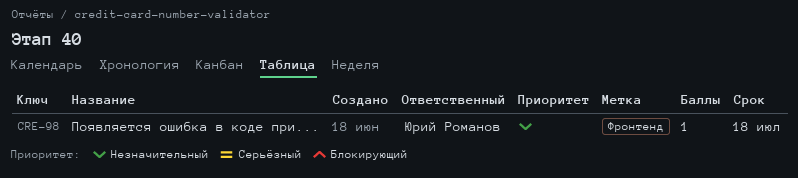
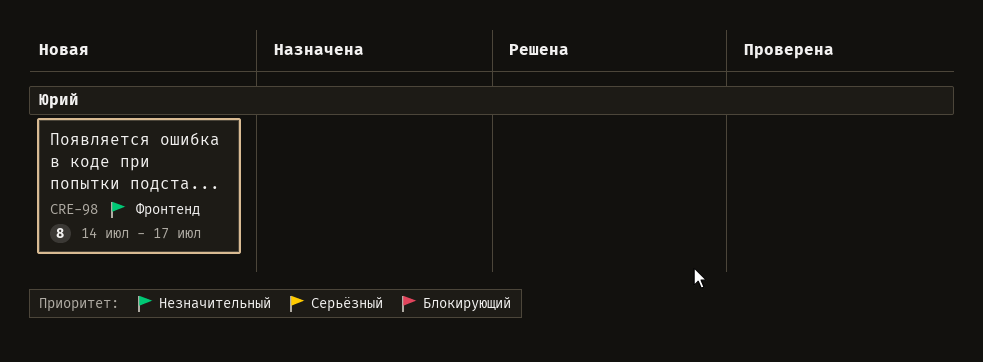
CRE-98, estimate: 1 -> 8
CRE-98, due: Jul 18 -> Jul 17

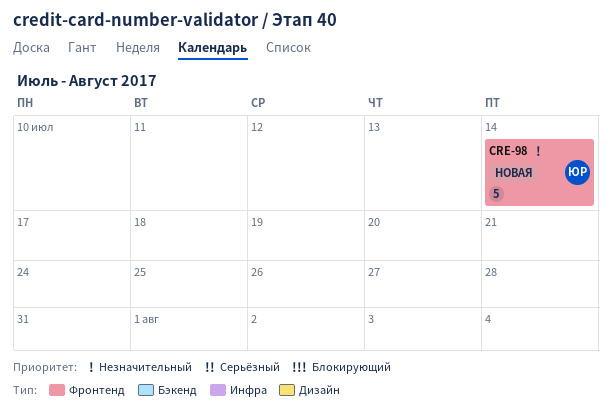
CRE-98, estimate: 8 -> 5
CRE-98, due: Jul 17 -> Jul 14

